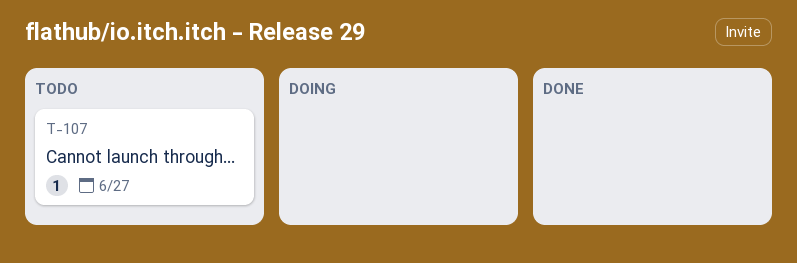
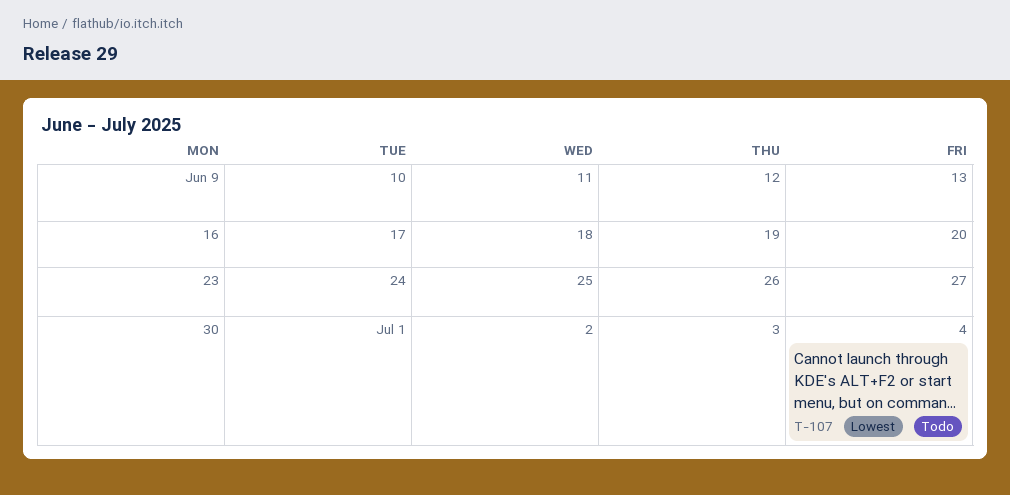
T-107, due: Jun 27 -> Jul 4

